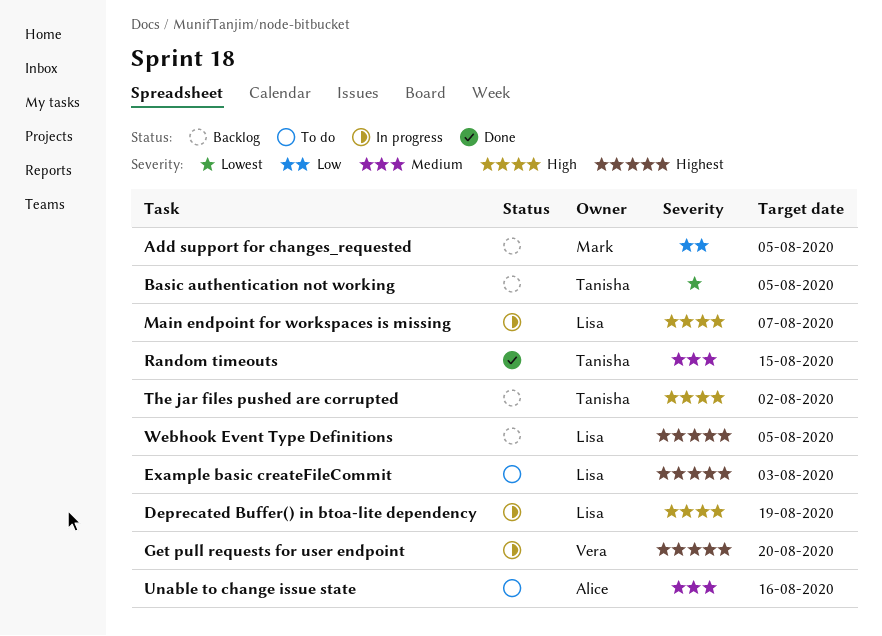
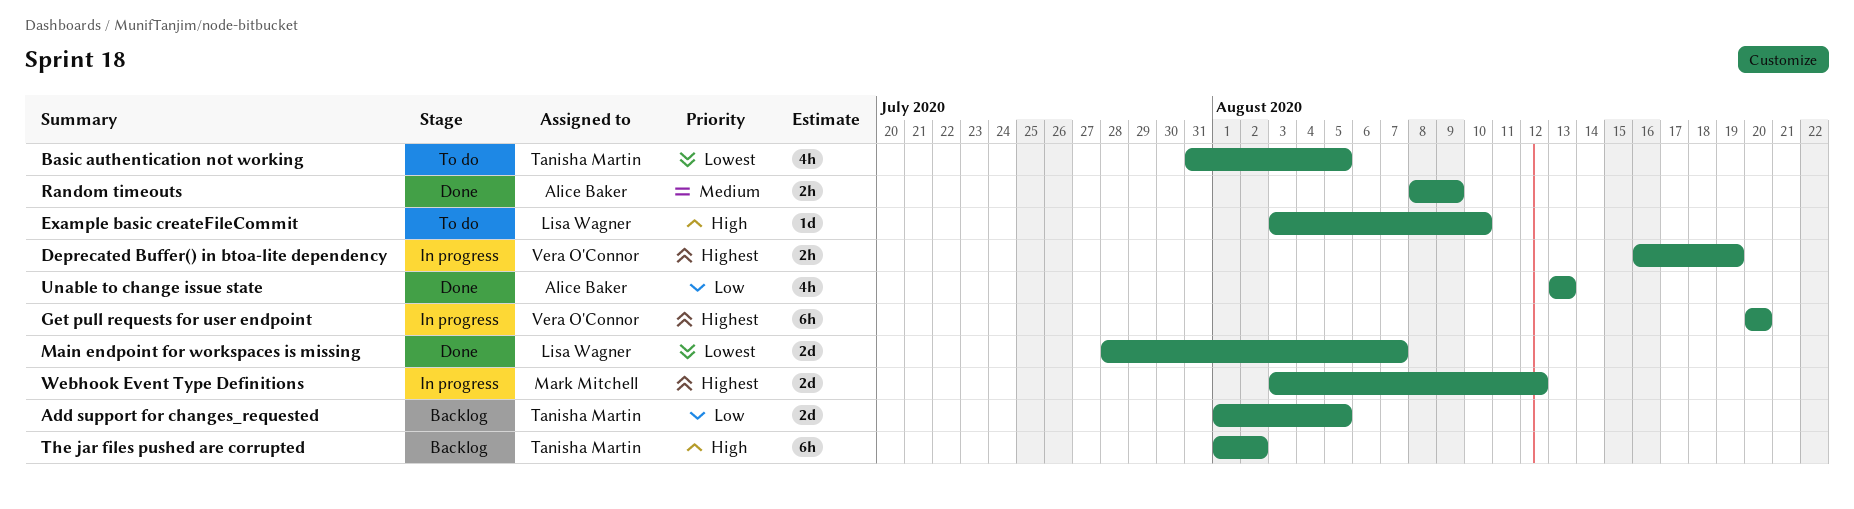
Add support for changes_requested, owner: Mark Mitchell -> Tanisha Martin
Basic authentication not working, status: Backlog -> To do
Deprecated Buffer() in btoa-lite dependency, owner: Lisa Wagner -> Vera O'Connor
Deprecated Buffer() in btoa-lite dependency, priority: High -> Highest
Example basic createFileCommit, priority: Highest -> High
Example basic createFileCommit, due: Aug 3 -> Aug 10
Main endpoint for workspaces is missing, status: In progress -> Done
Main endpoint for workspaces is missing, priority: High -> Lowest
Random timeouts, owner: Tanisha Martin -> Alice Baker
Random timeouts, due: Aug 15 -> Aug 9
Unable to change issue state, status: To do -> Done
Unable to change issue state, priority: Medium -> Low
Unable to change issue state, due: Aug 16 -> Aug 13
Webhook Event Type Definitions, status: Backlog -> In progress
Webhook Event Type Definitions, owner: Lisa Wagner -> Mark Mitchell
Webhook Event Type Definitions, due: Aug 5 -> Aug 12

